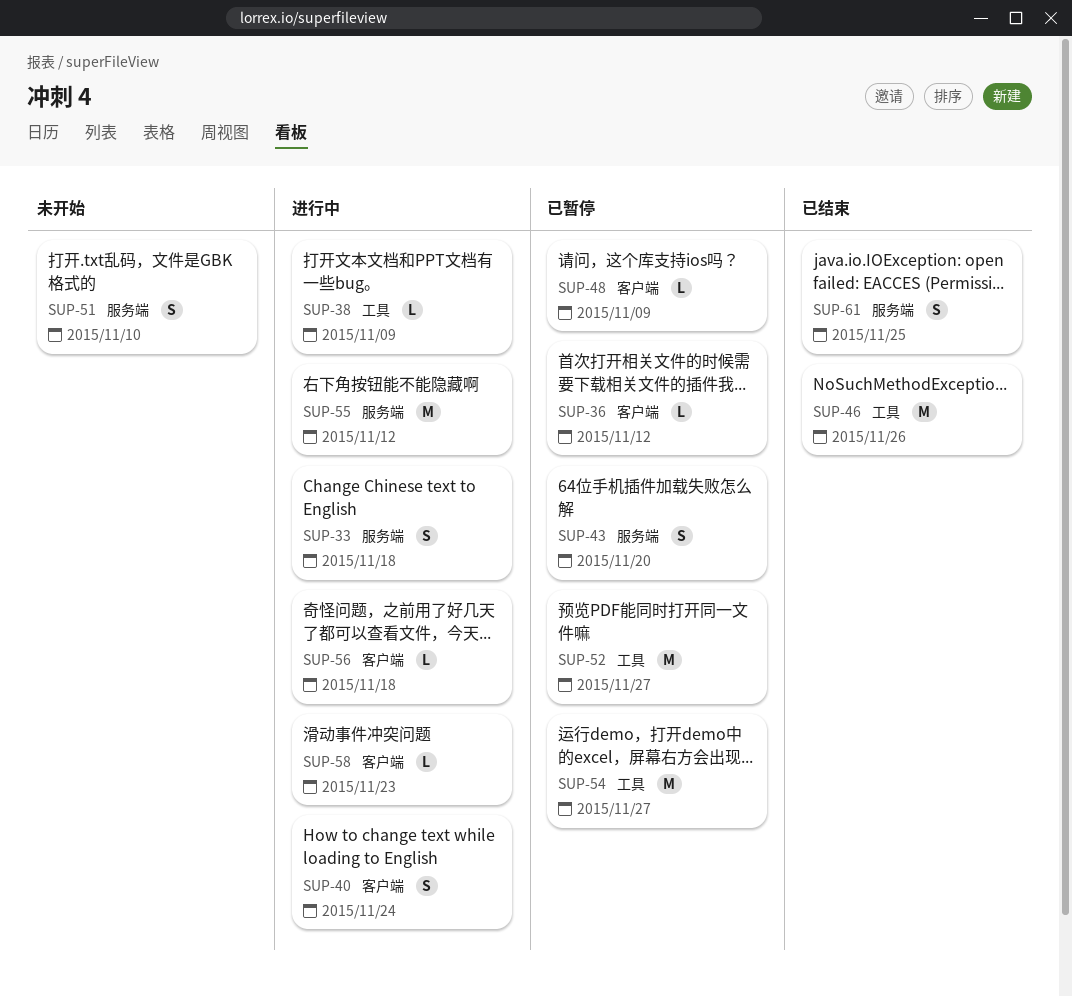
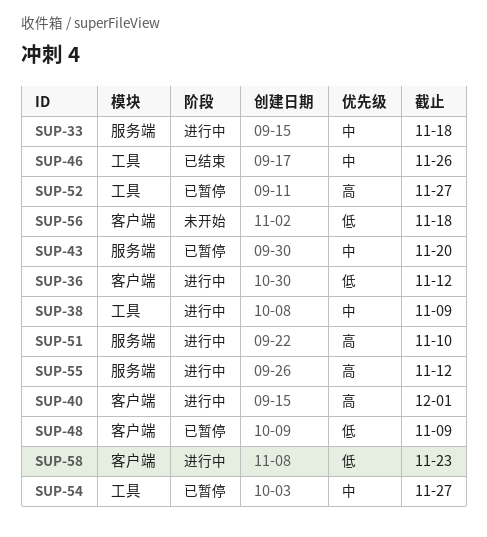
SUP-36, status: 已暂停 -> 进行中
SUP-40, due: Nov 24 -> Dec 1
SUP-51, status: 未开始 -> 进行中
SUP-56, status: 进行中 -> 未开始
SUP-61: present -> none

